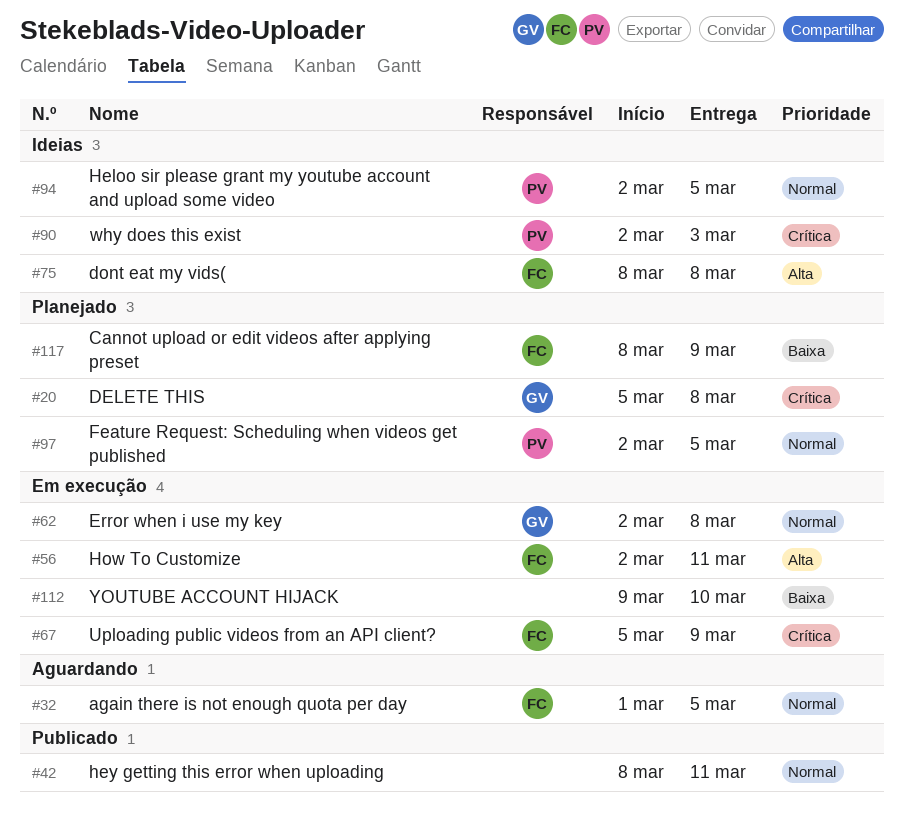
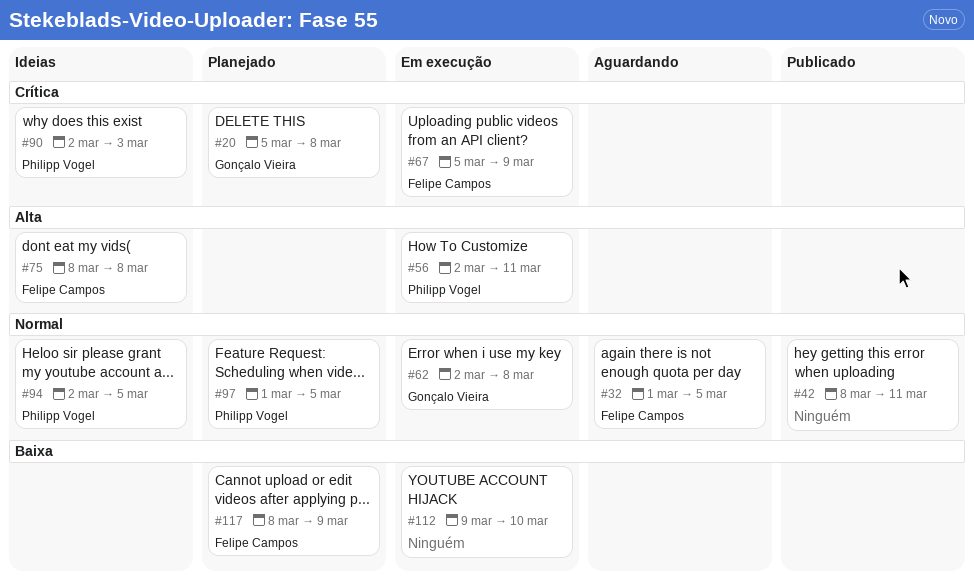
#56, owner: Felipe Campos -> Philipp Vogel
#97, start: Mar 2 -> Mar 1

